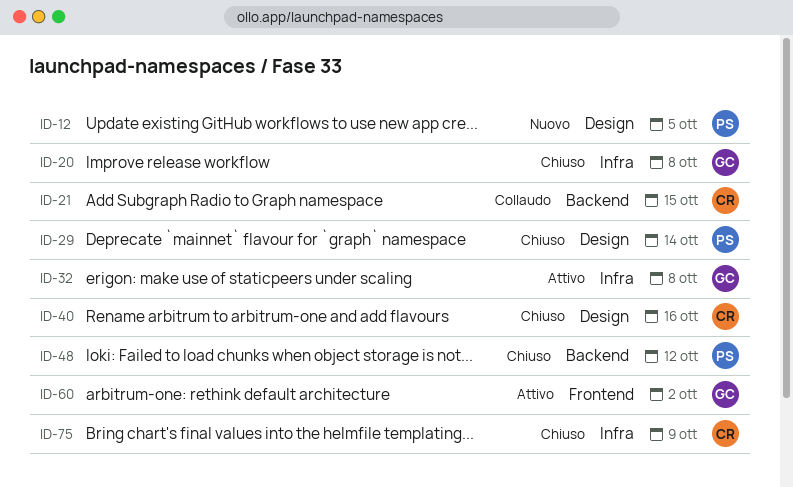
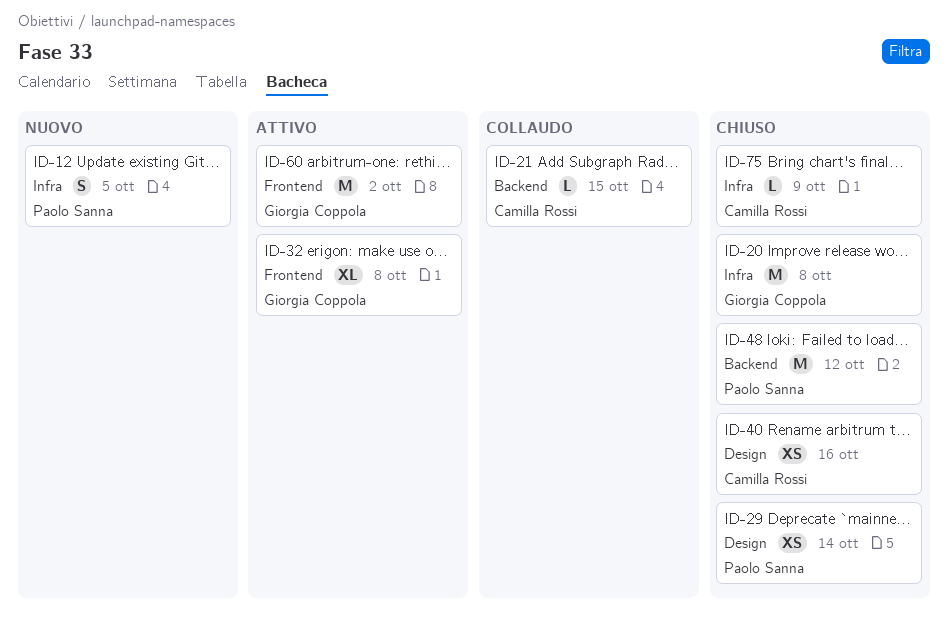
ID-12, label: Design -> Infra
ID-32, label: Infra -> Frontend

